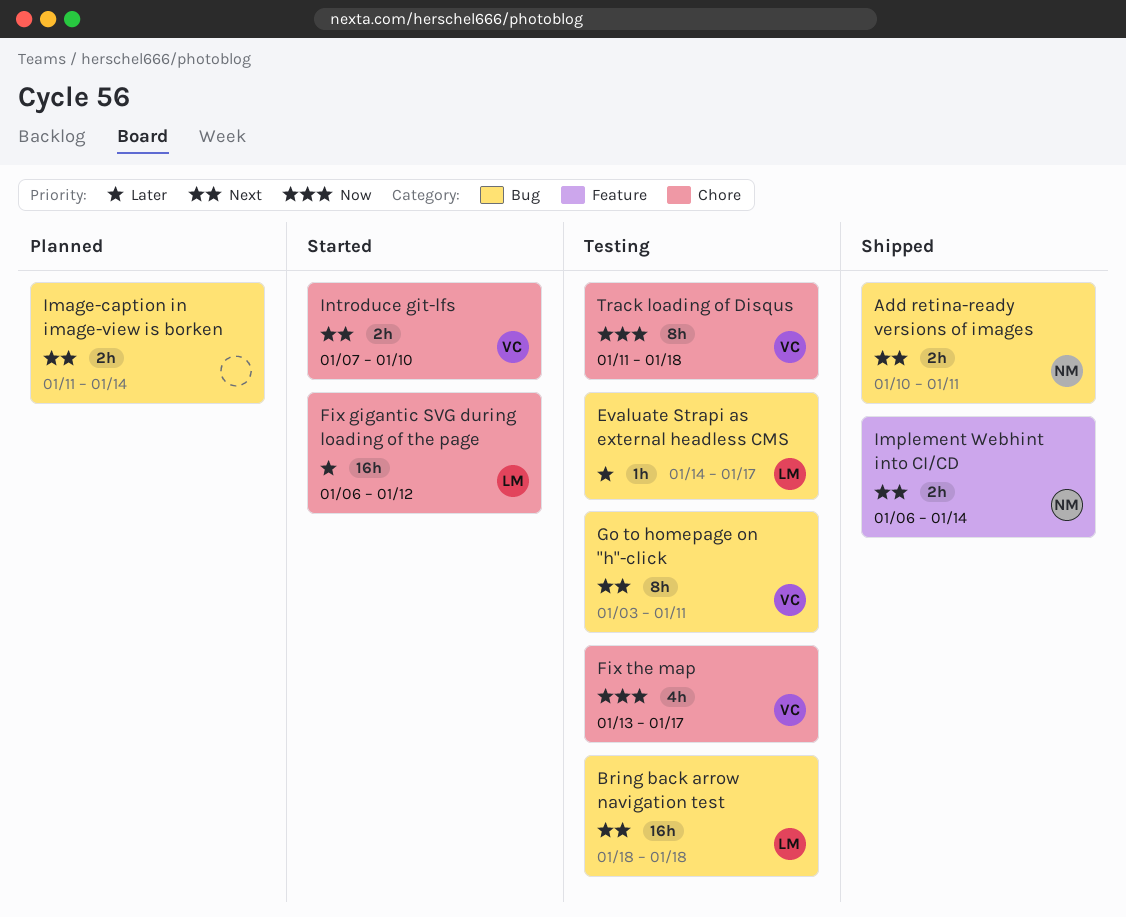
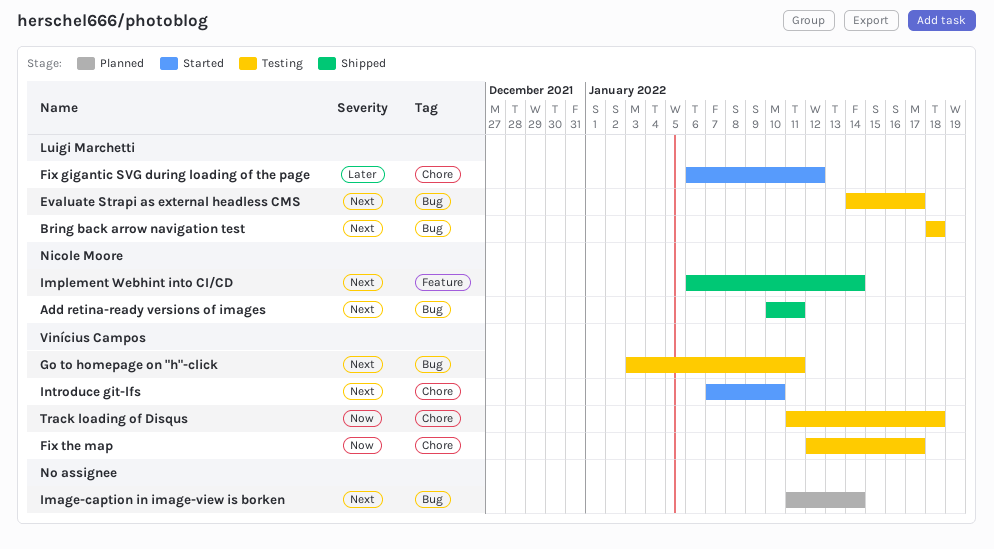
Evaluate Strapi as external headless CMS, priority: Later -> Next
Fix the map, start: Jan 13 -> Jan 12

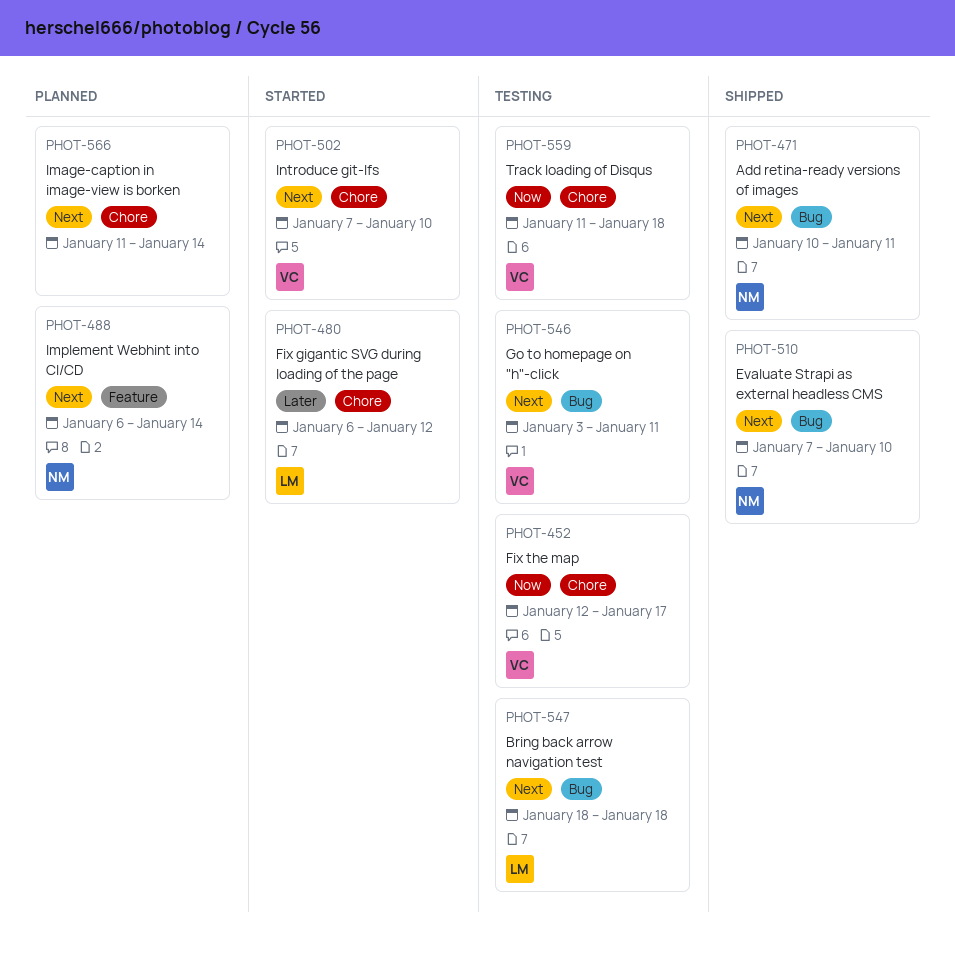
Evaluate Strapi as external headless CMS, status: Testing -> Shipped
Evaluate Strapi as external headless CMS, owner: Luigi Marchetti -> Nicole Moore
Evaluate Strapi as external headless CMS, start: Jan 14 -> Jan 7
Evaluate Strapi as external headless CMS, due: Jan 17 -> Jan 10
Image-caption in image-view is borken, label: Bug -> Chore
Implement Webhint into CI/CD, status: Shipped -> Planned

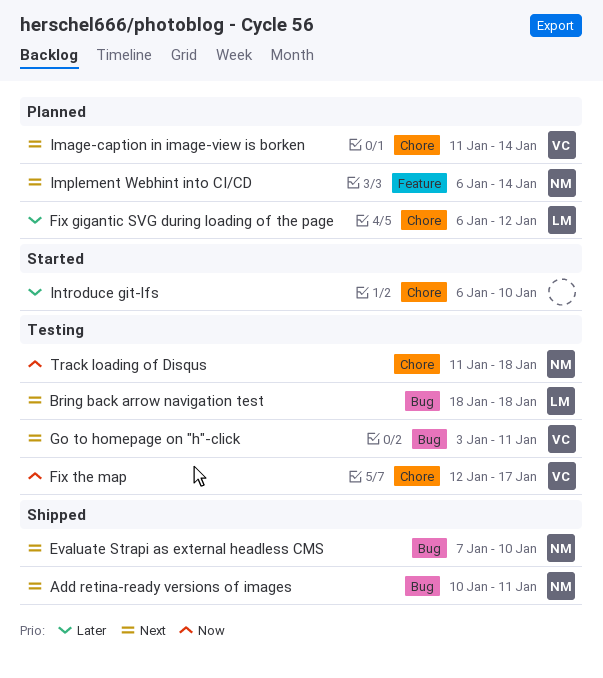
Fix gigantic SVG during loading of the page, status: Started -> Planned
Image-caption in image-view is borken, owner: none -> VC
Introduce git-lfs, owner: VC -> none
Introduce git-lfs, priority: Next -> Later
Introduce git-lfs, start: Jan 7 -> Jan 6
Track loading of Disqus, owner: VC -> NM

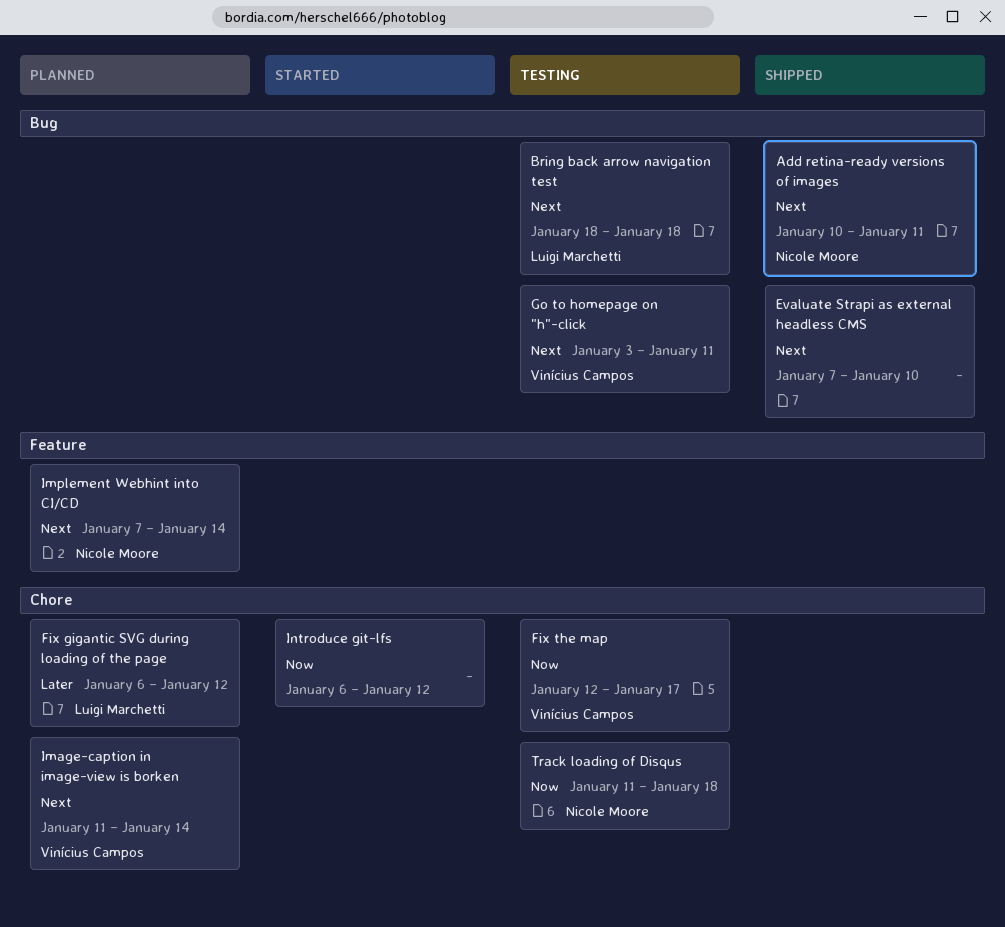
Evaluate Strapi as external headless CMS, owner: Nicole Moore -> none
Implement Webhint into CI/CD, start: Jan 6 -> Jan 7
Introduce git-lfs, priority: Later -> Now
Introduce git-lfs, due: Jan 10 -> Jan 12

